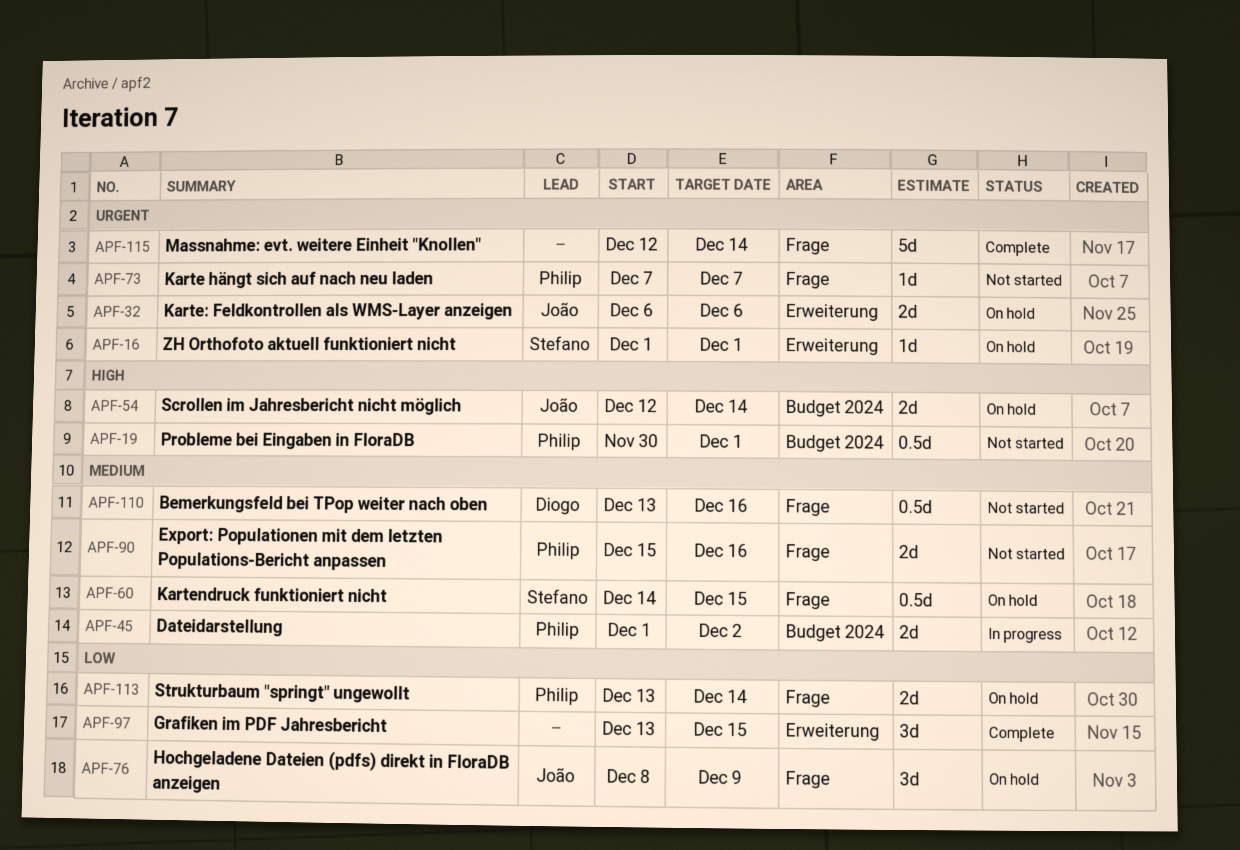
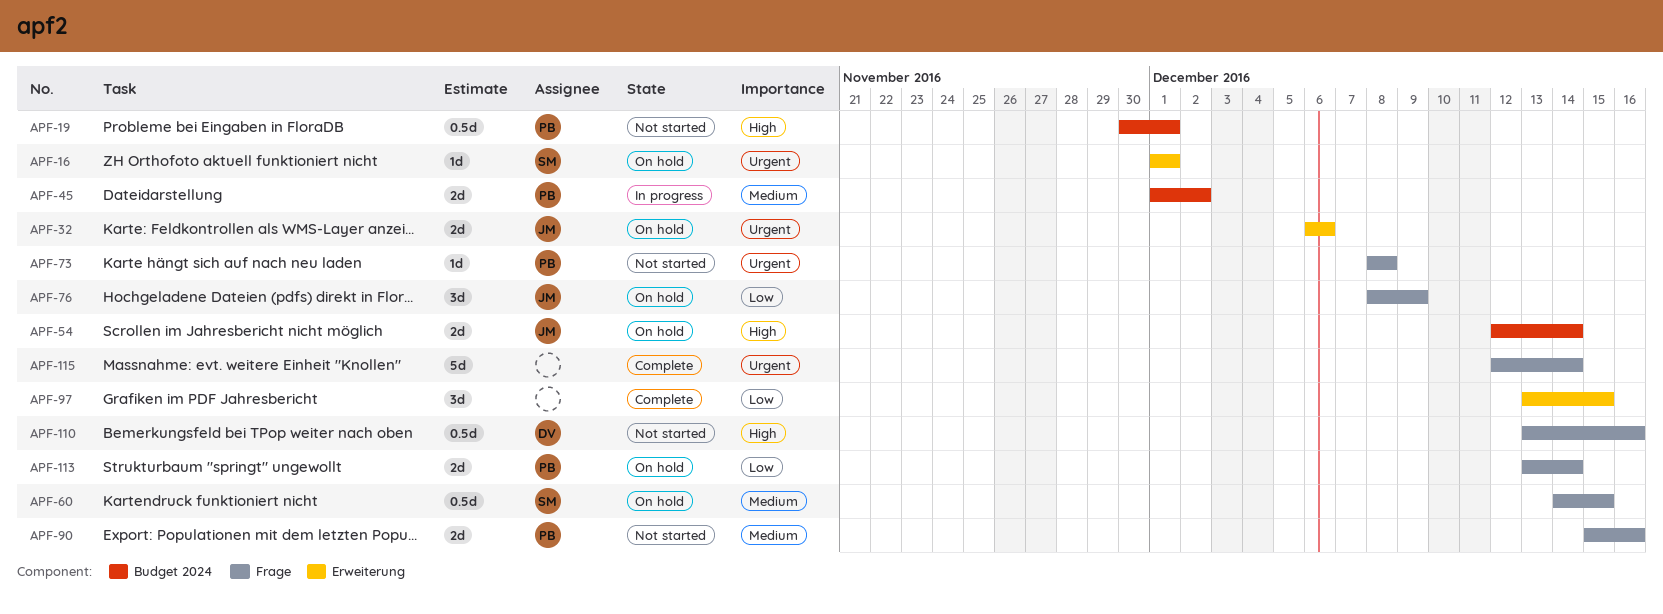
APF-73, start: Dec 7 -> Dec 8
APF-73, due: Dec 7 -> Dec 8
APF-110, priority: Medium -> High

